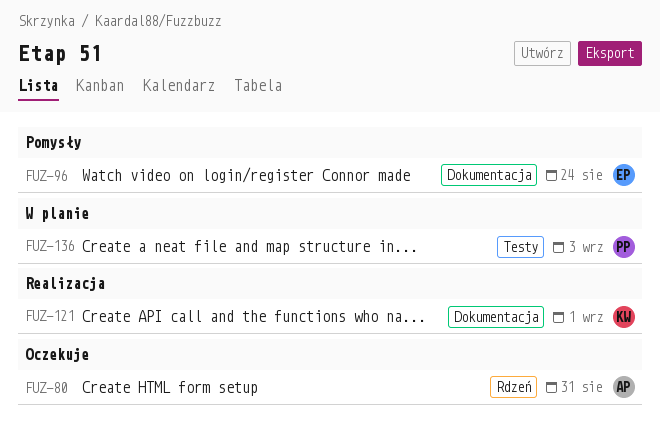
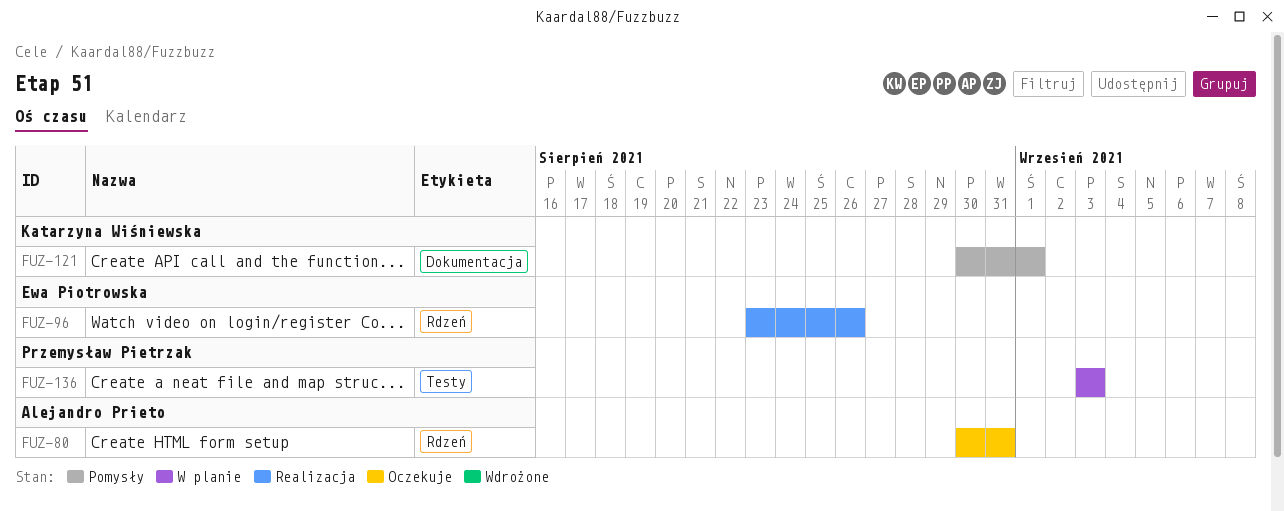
FUZ-96, status: Pomysły -> Realizacja
FUZ-96, label: Dokumentacja -> Rdzeń
FUZ-96, due: Aug 24 -> Aug 26
FUZ-121, status: Realizacja -> Pomysły

